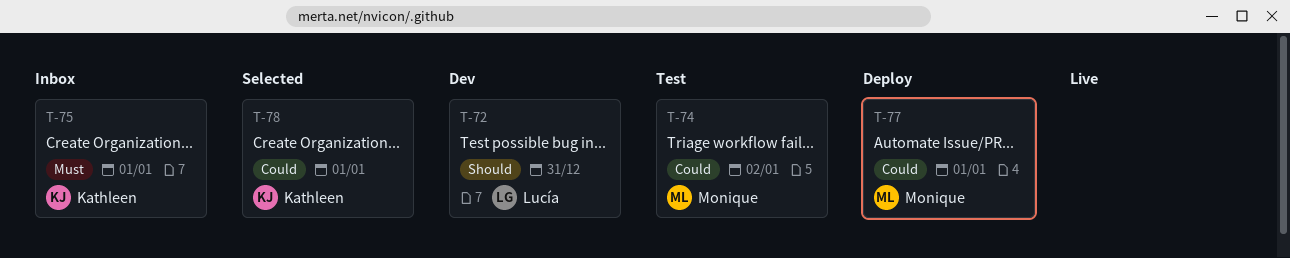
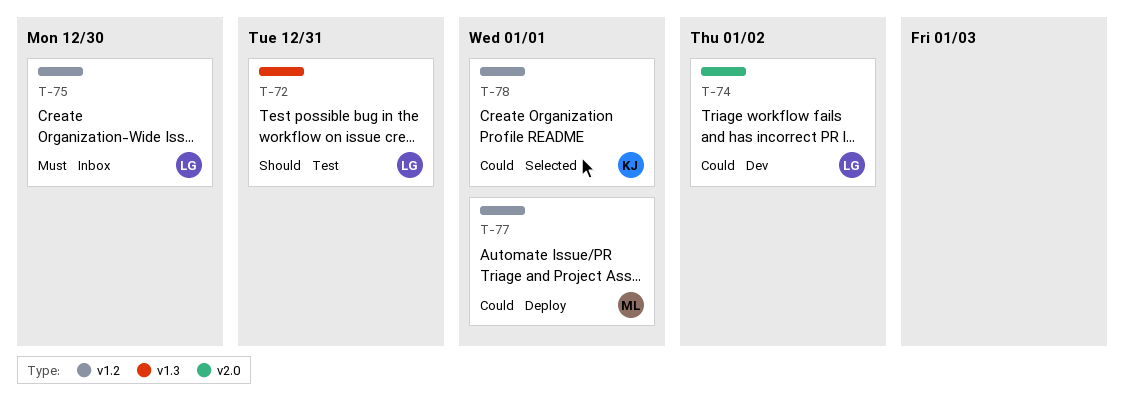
T-72, status: Dev -> Test
T-74, status: Test -> Dev
T-74, owner: Monique -> Lucía
T-75, owner: Kathleen -> Lucía
T-75, due: Jan 1 -> Dec 30

